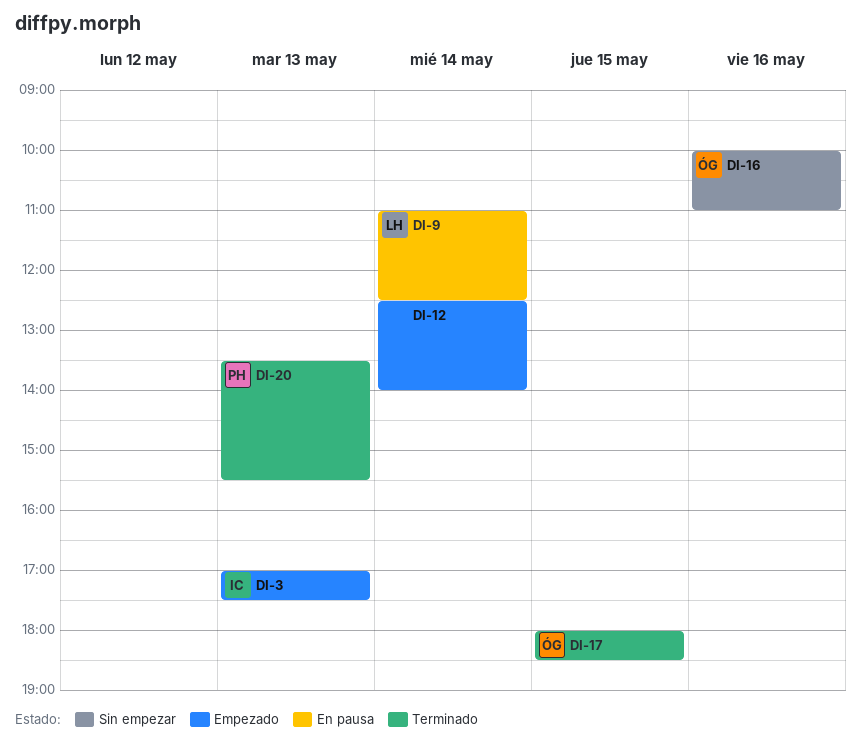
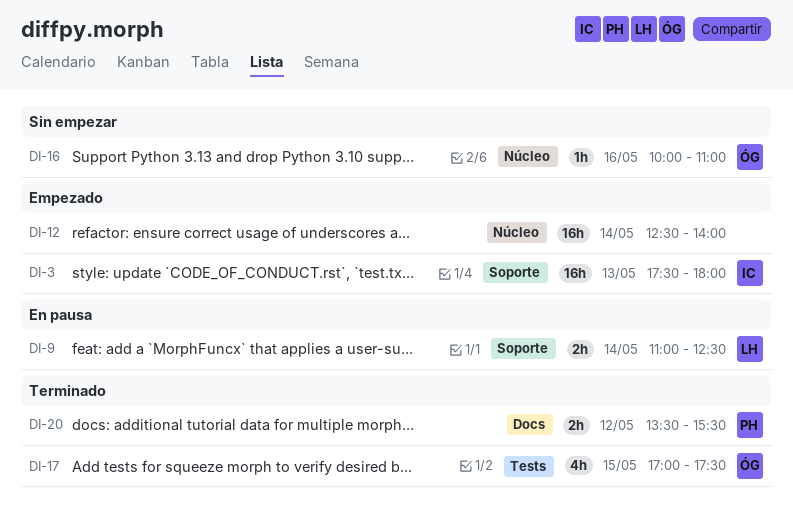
DI-3, begins: 17:00 -> 17:30
DI-3, ends: 17:30 -> 18:00
DI-17, begins: 18:00 -> 17:00
DI-17, ends: 18:30 -> 17:30
DI-20, day: May 13 -> May 12

